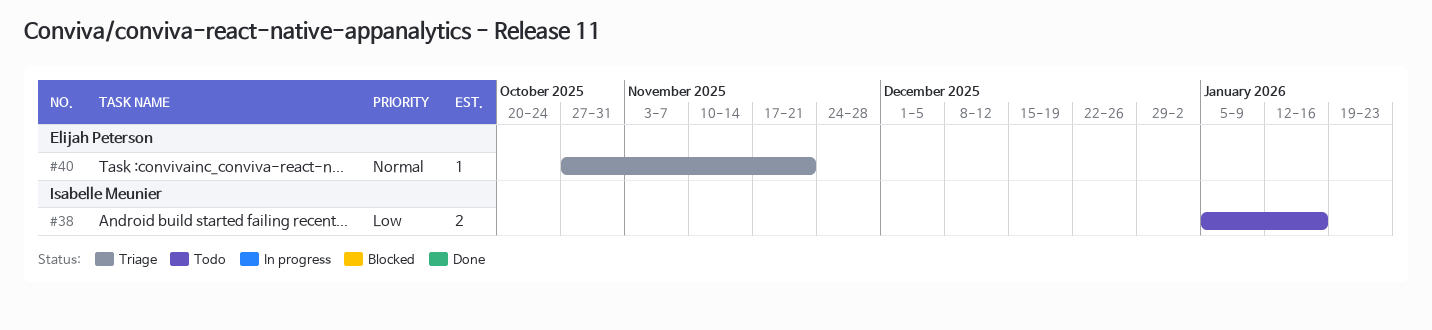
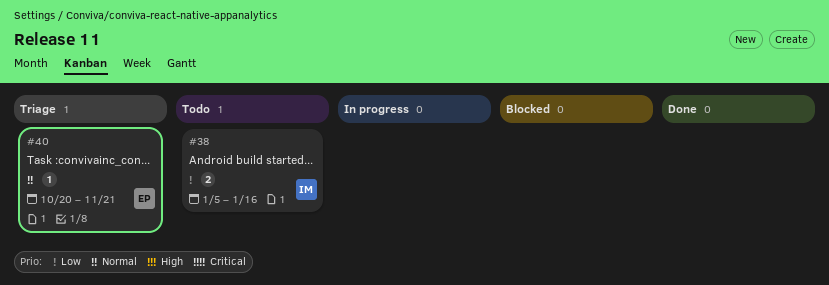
#40, start: Oct 27 -> Oct 20

